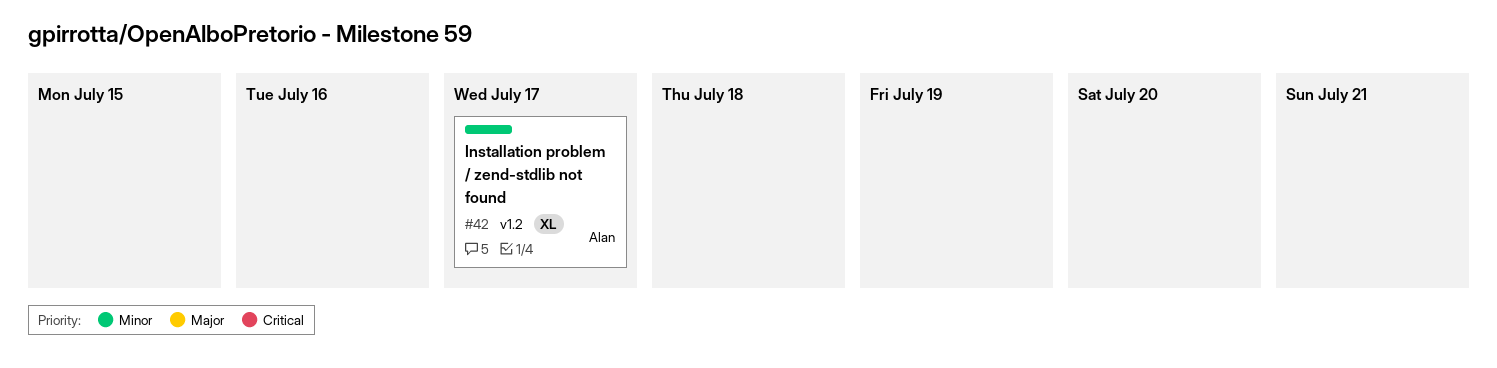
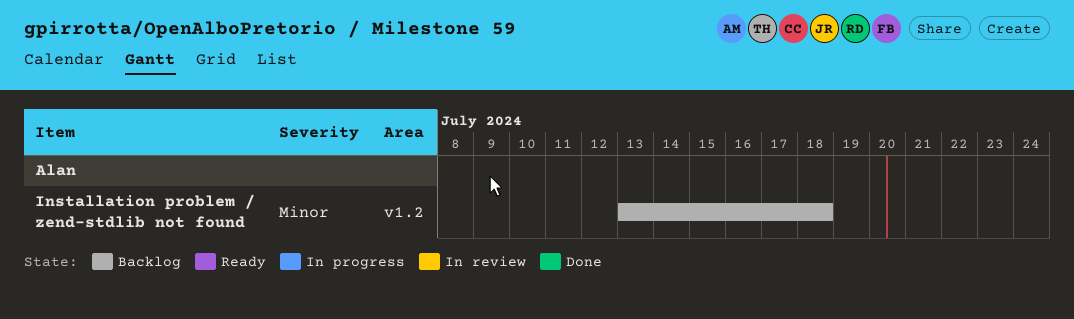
Installation problem / zend-stdlib not found, due: Jul 17 -> Jul 18

